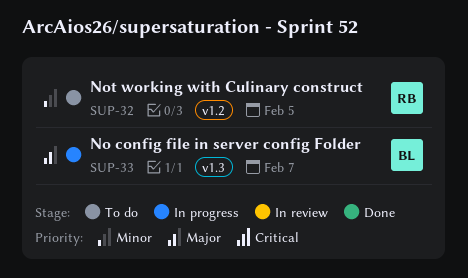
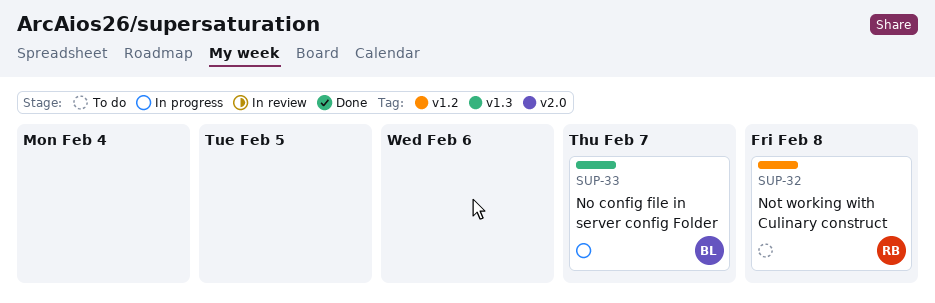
SUP-32, due: Feb 5 -> Feb 8

